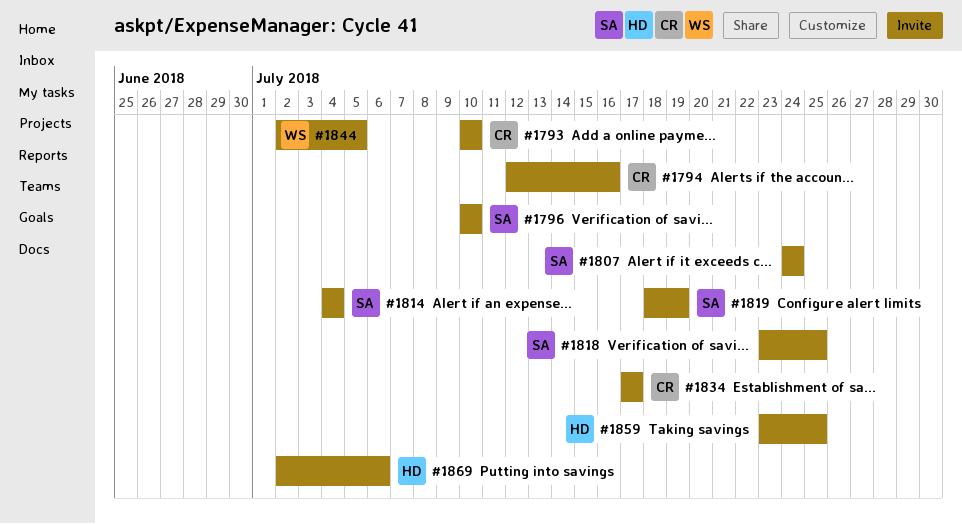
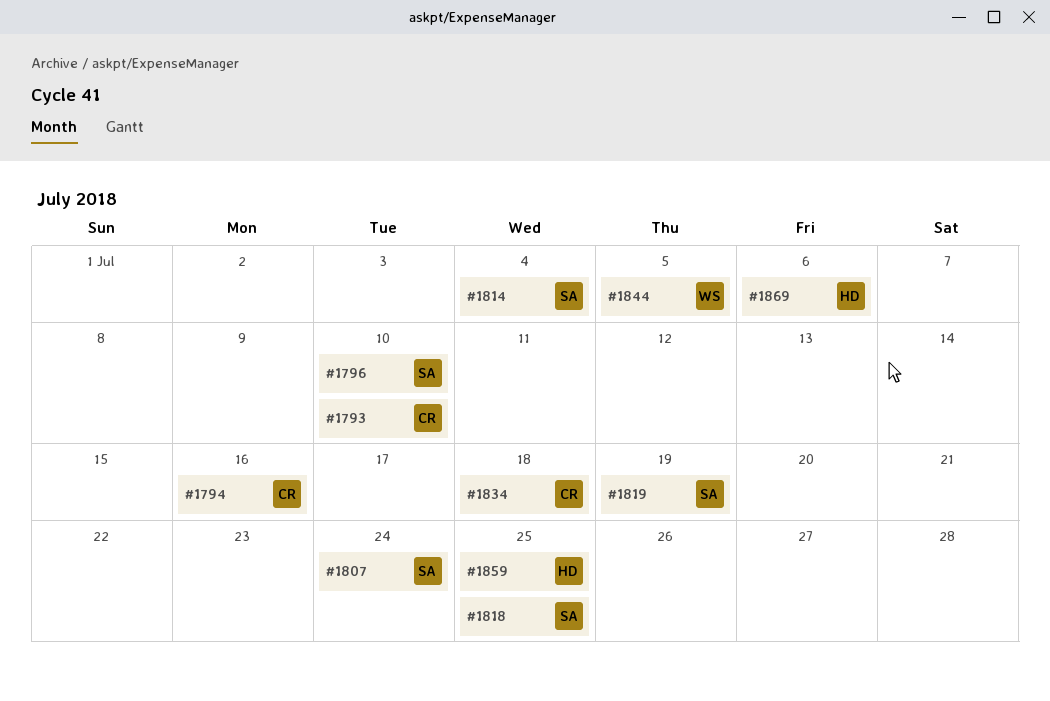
#1834, due: Jul 17 -> Jul 18

